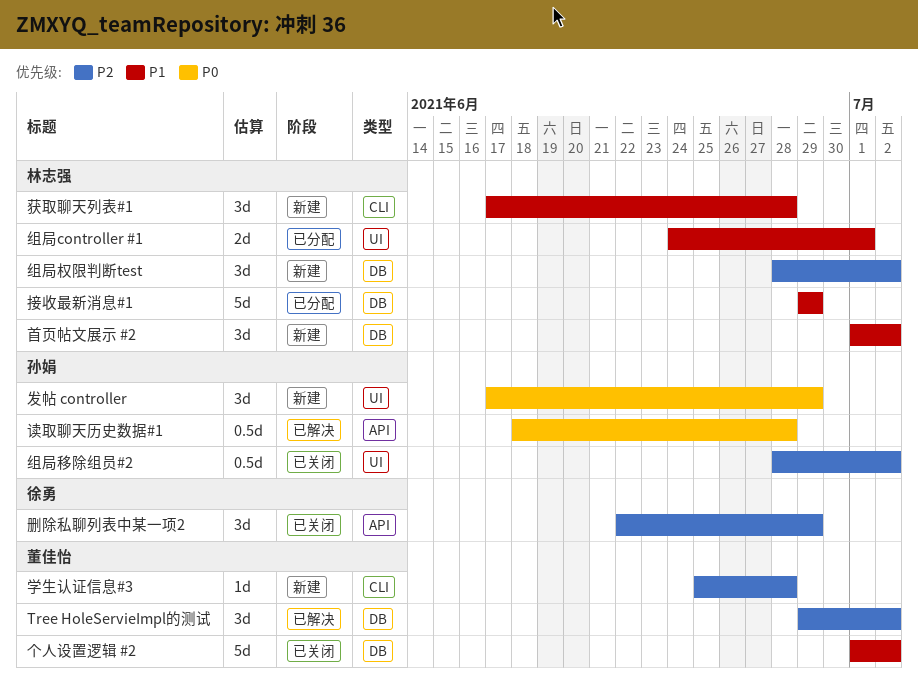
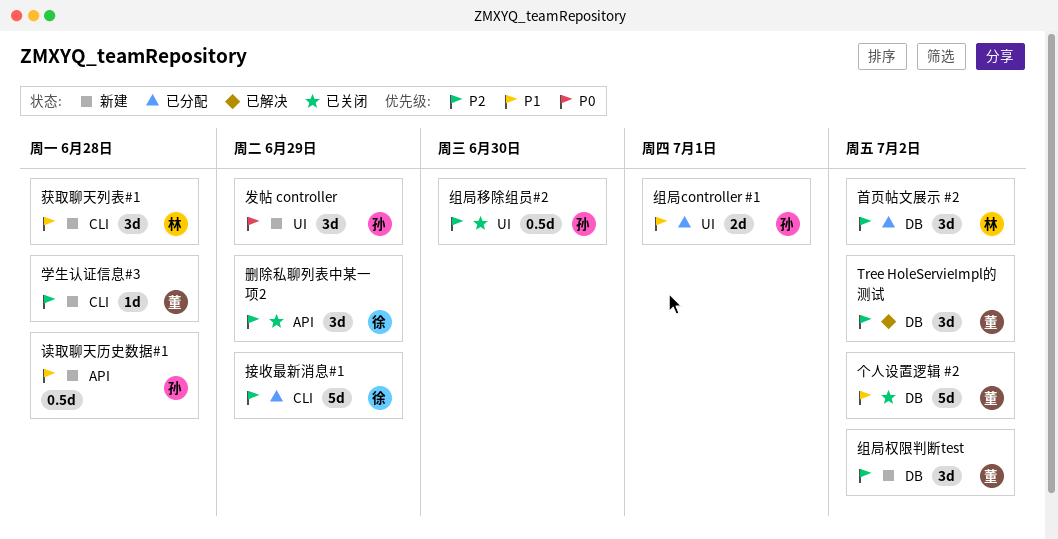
接收最新消息#1, owner: 林志强 -> 徐勇
接收最新消息#1, priority: P1 -> P2
接收最新消息#1, label: DB -> CLI
组局controller #1, owner: 林志强 -> 孙娟
组局权限判断test, owner: 林志强 -> 董佳怡
组局移除组员#2, due: Jul 2 -> Jun 30
读取聊天历史数据#1, status: 已解决 -> 新建
读取聊天历史数据#1, priority: P0 -> P1
首页帖文展示 #2, status: 新建 -> 已分配
首页帖文展示 #2, priority: P1 -> P2

